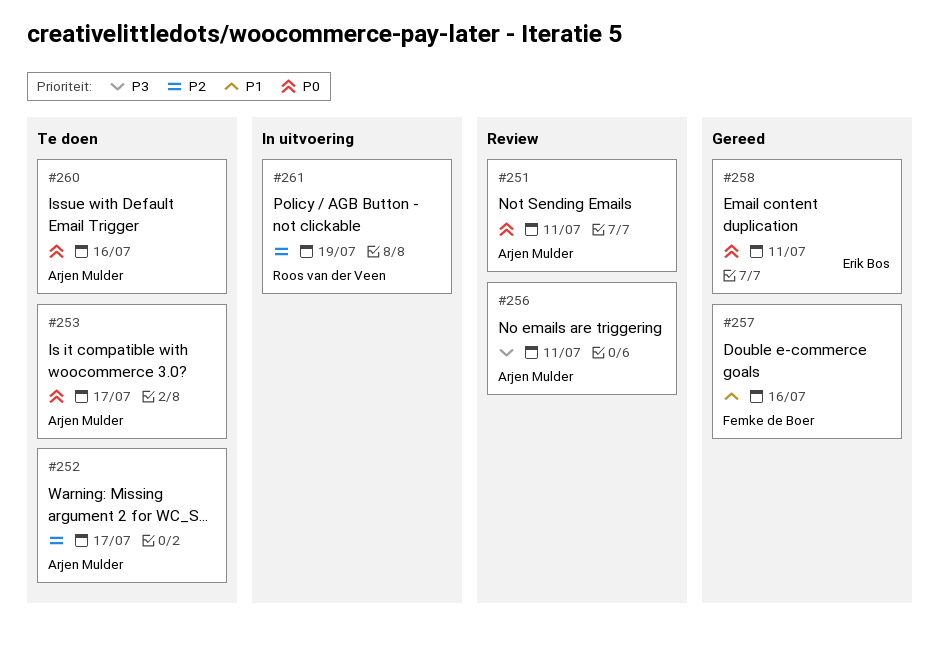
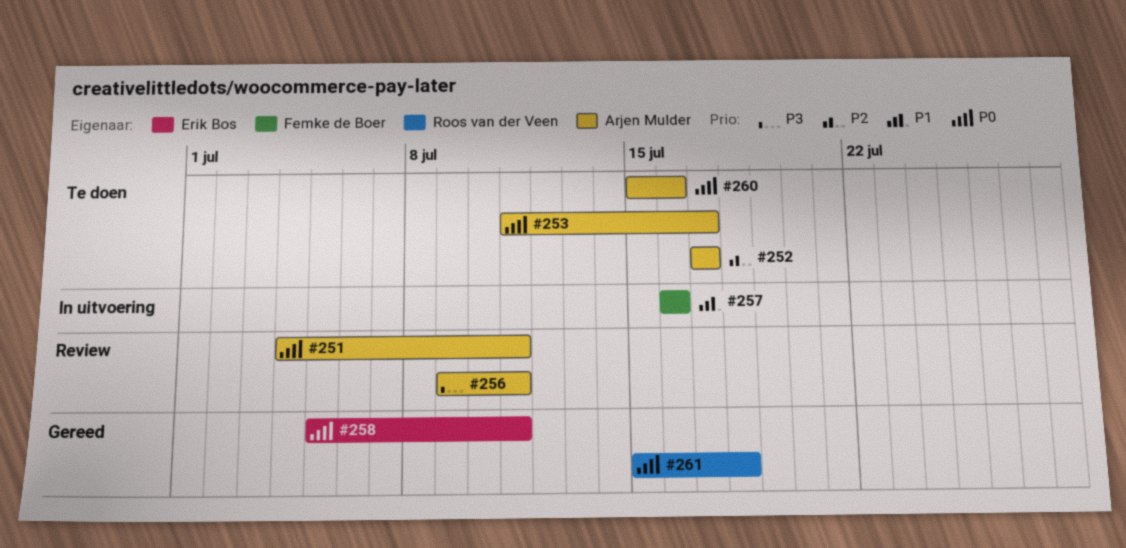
#257, status: Gereed -> In uitvoering
#261, status: In uitvoering -> Gereed
#261, priority: P2 -> P0
#261, due: Jul 19 -> Jul 18

